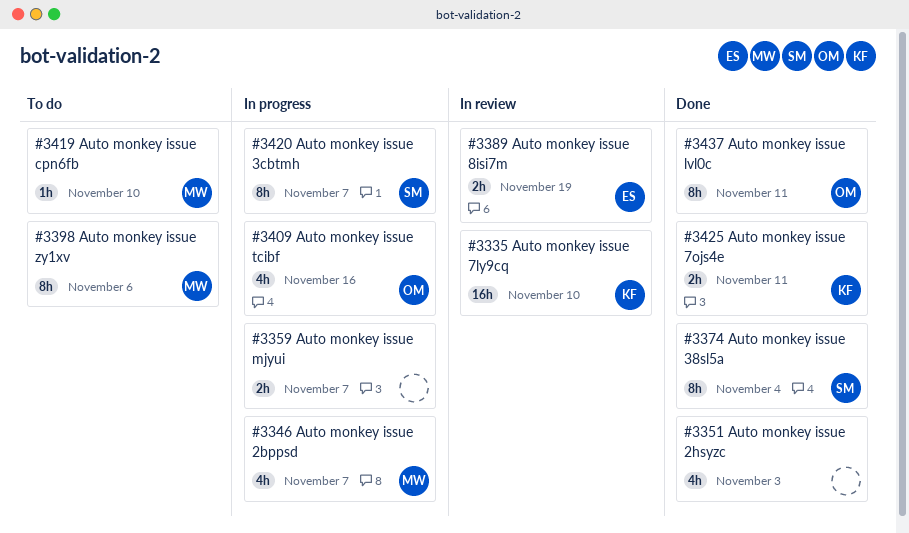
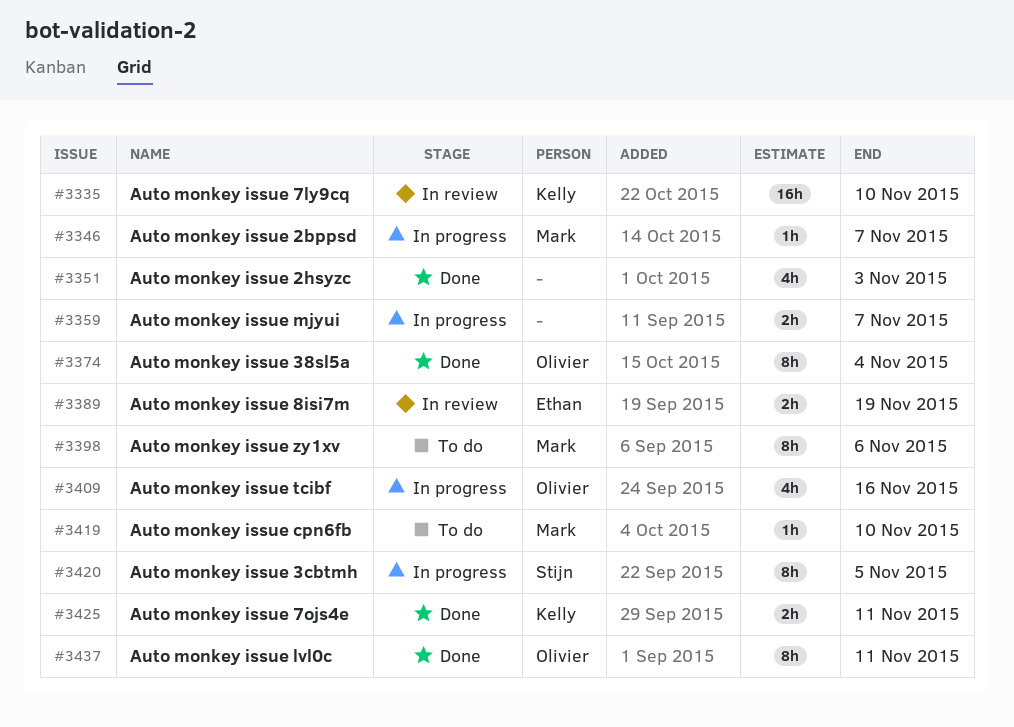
#3346, estimate: 4h -> 1h
#3374, owner: Stijn -> Olivier
#3420, due: Nov 7 -> Nov 5

